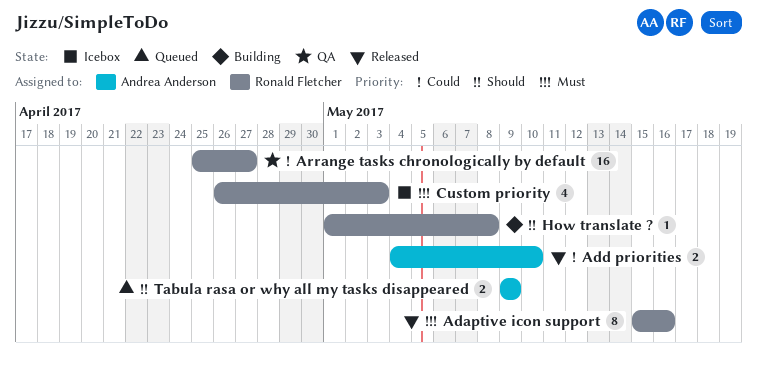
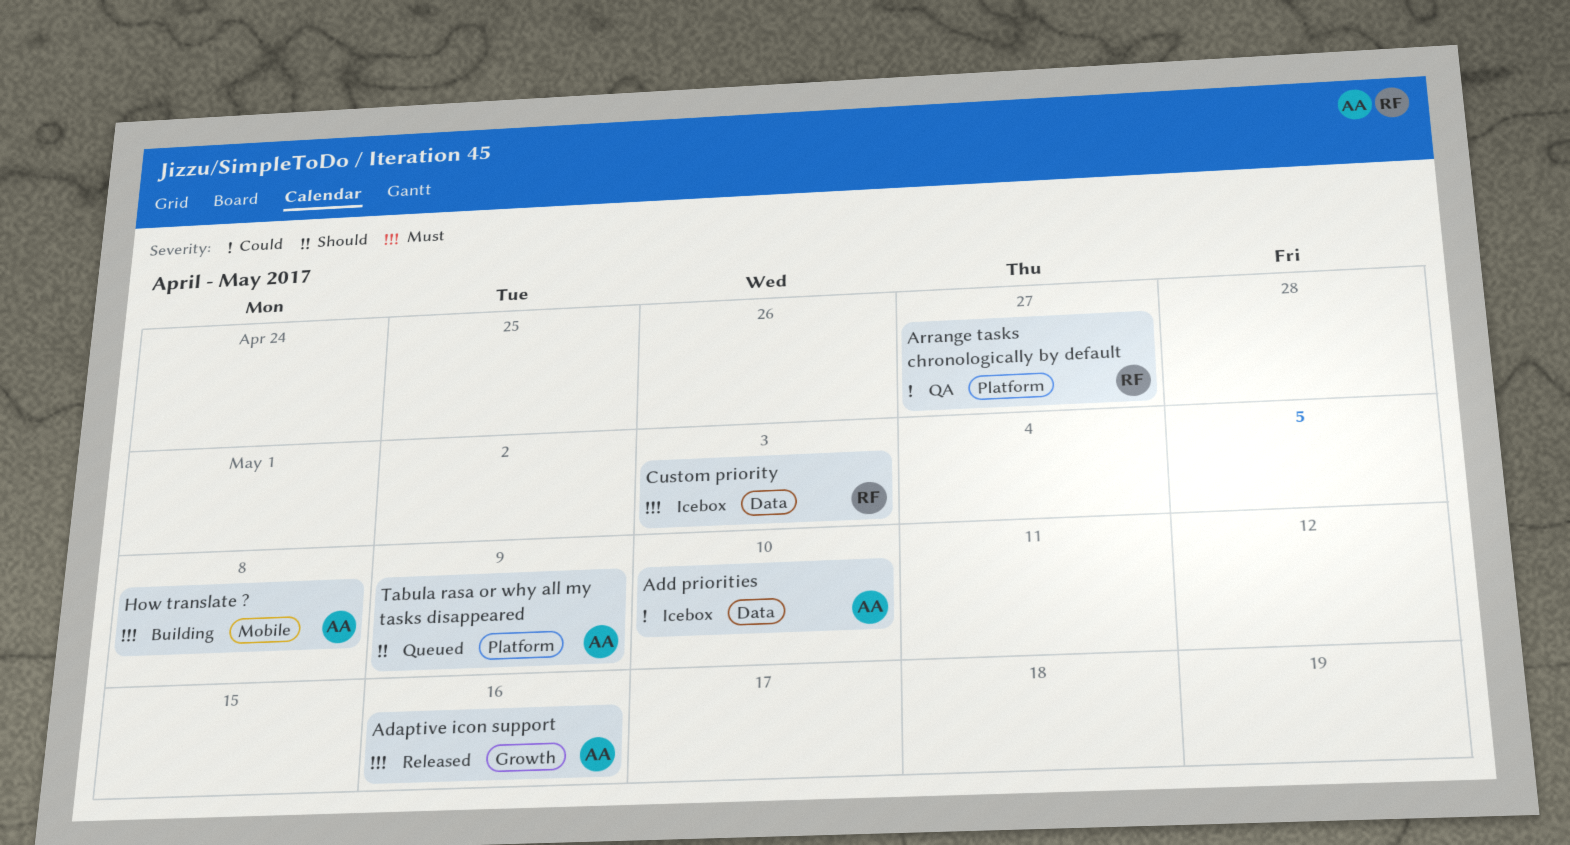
Adaptive icon support, owner: Ronald Fletcher -> Andrea Anderson
Add priorities, status: Released -> Icebox
How translate ?, owner: Ronald Fletcher -> Andrea Anderson
How translate ?, priority: Should -> Must

